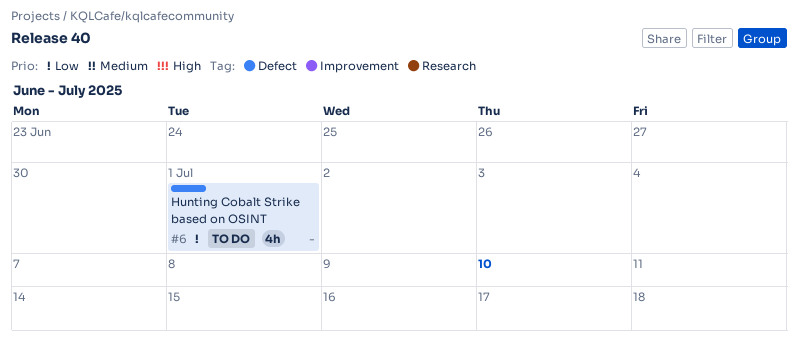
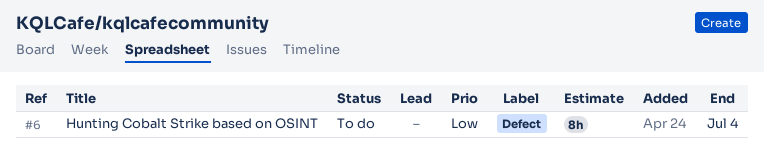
#6, estimate: 4h -> 8h
#6, due: Jul 1 -> Jul 4

